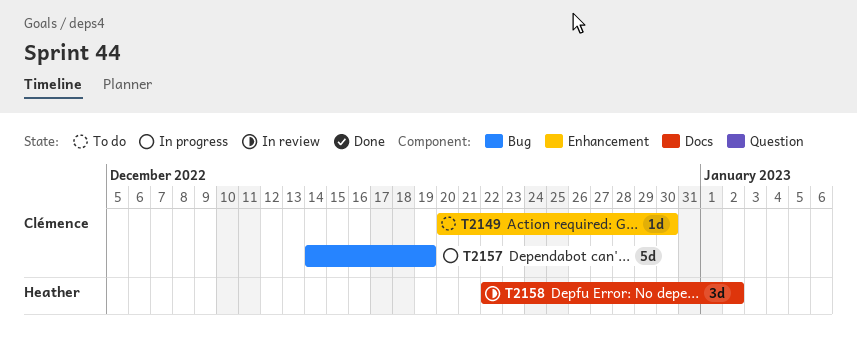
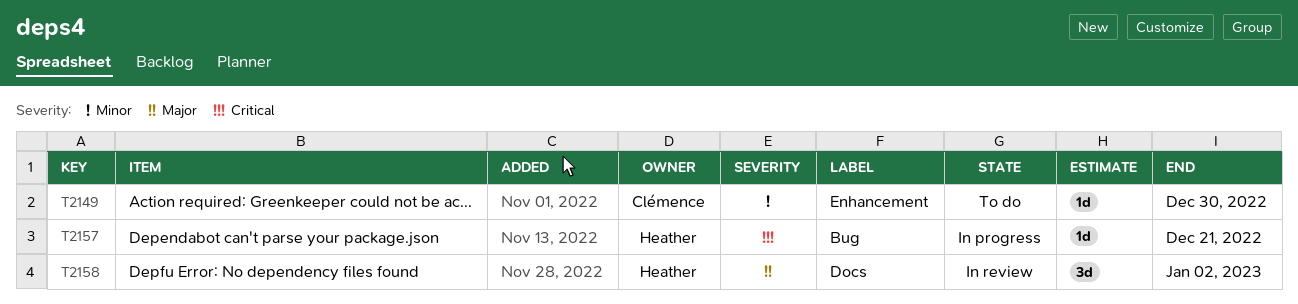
T2157, owner: Clémence -> Heather
T2157, estimate: 5d -> 1d
T2157, due: Dec 19 -> Dec 21

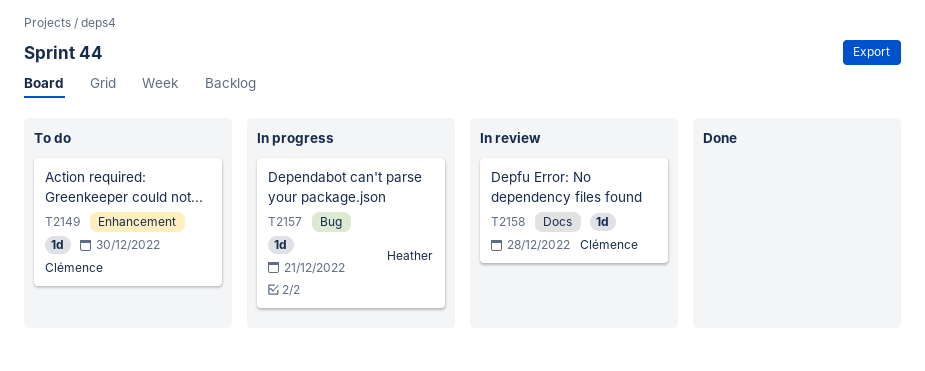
T2158, owner: Heather -> Clémence
T2158, estimate: 3d -> 1d
T2158, due: Jan 2 -> Dec 28

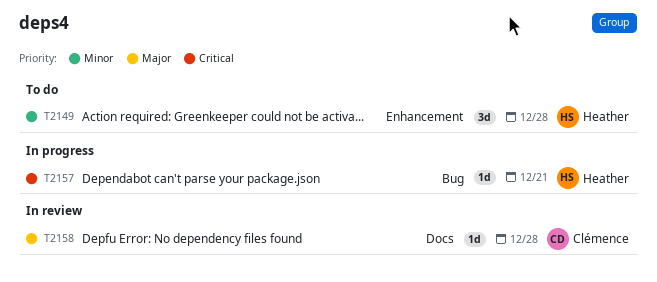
T2149, owner: Clémence -> Heather
T2149, estimate: 1d -> 3d
T2149, due: Dec 30 -> Dec 28

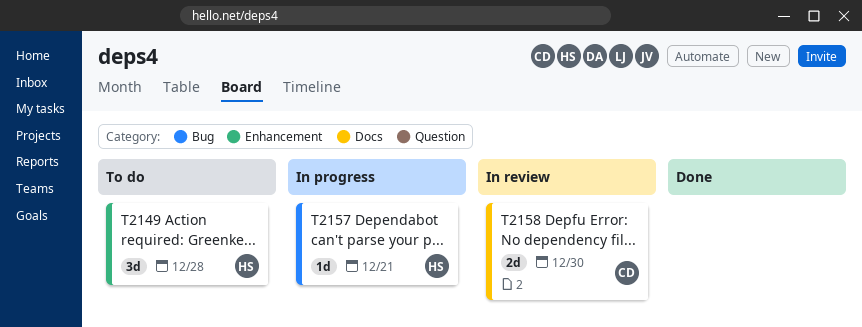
T2158, estimate: 1d -> 2d
T2158, due: Dec 28 -> Dec 30

